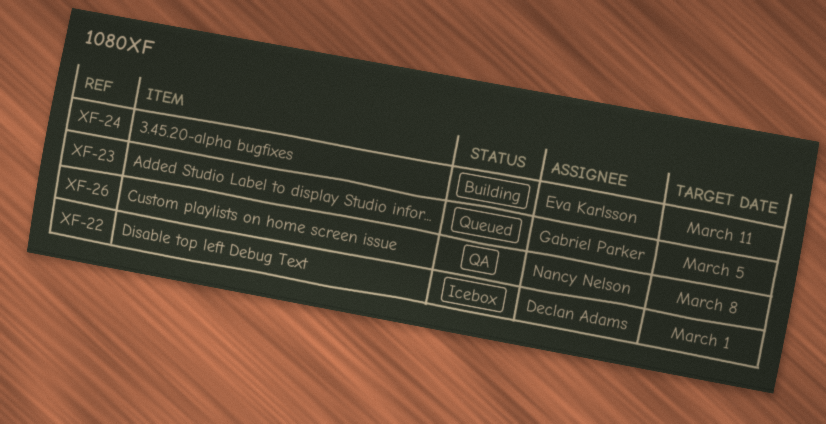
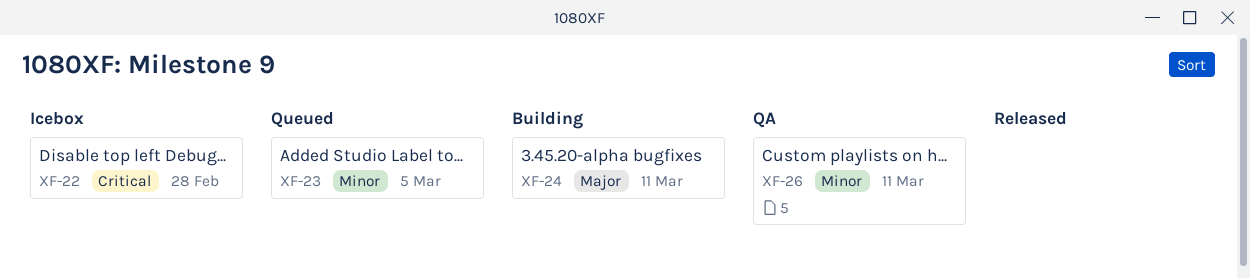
XF-22, due: Mar 1 -> Feb 28
XF-26, due: Mar 8 -> Mar 11

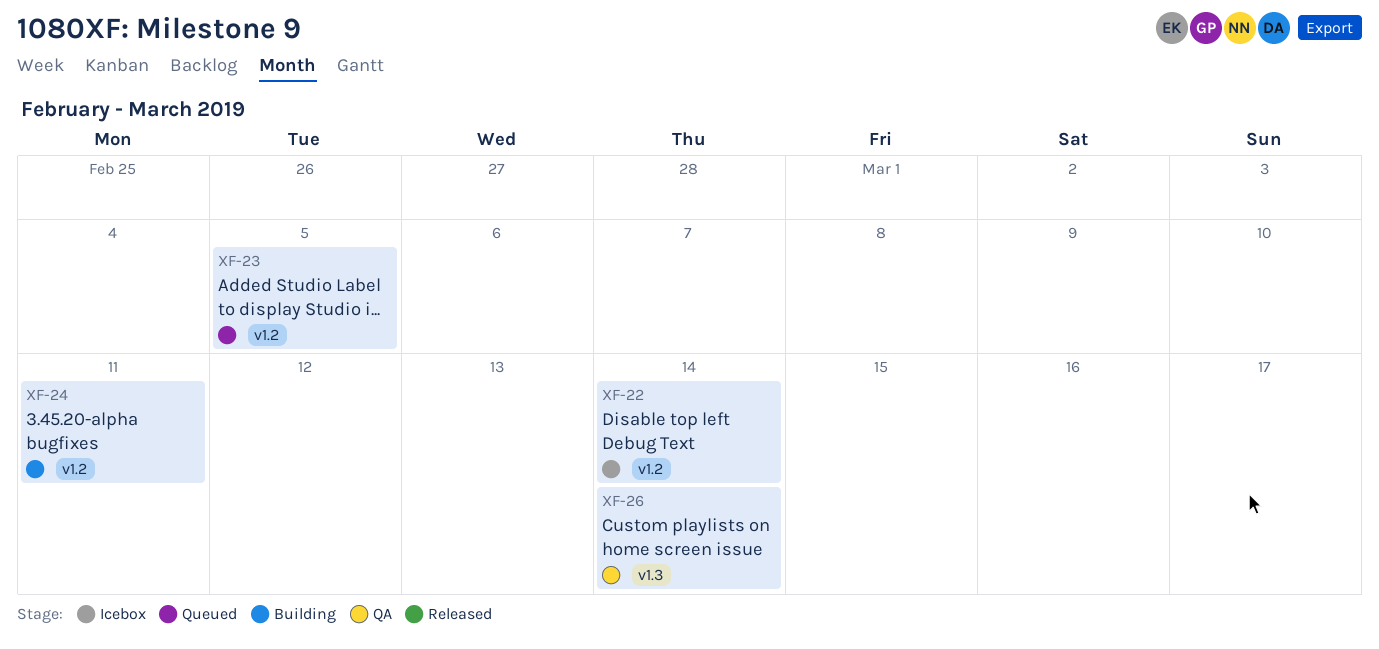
XF-22, due: Feb 28 -> Mar 14
XF-26, due: Mar 11 -> Mar 14

